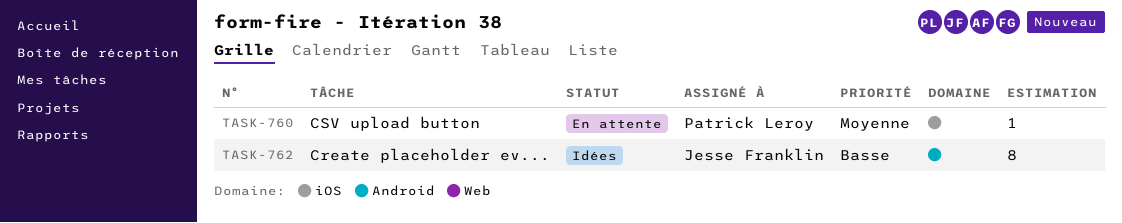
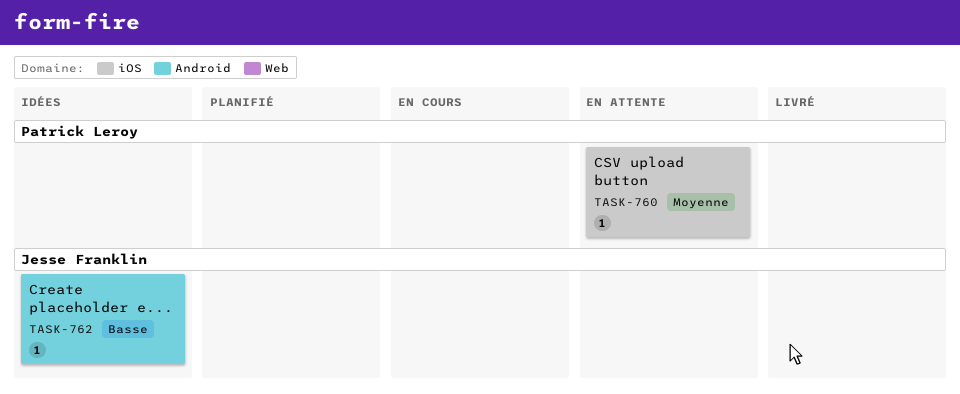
TASK-762, estimate: 8 -> 1

